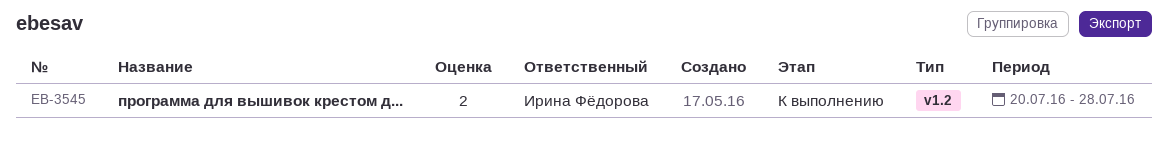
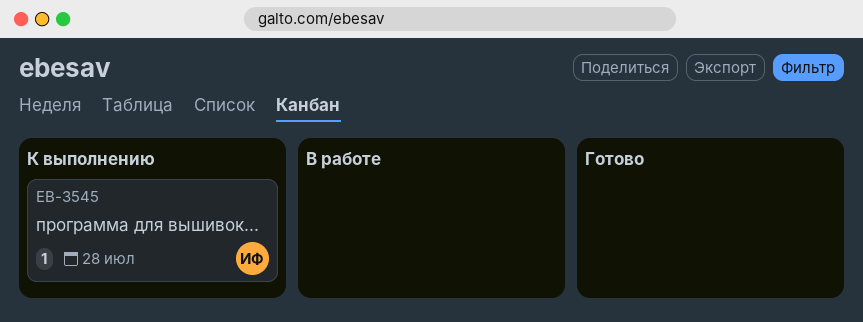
EB-3545, estimate: 2 -> 1

